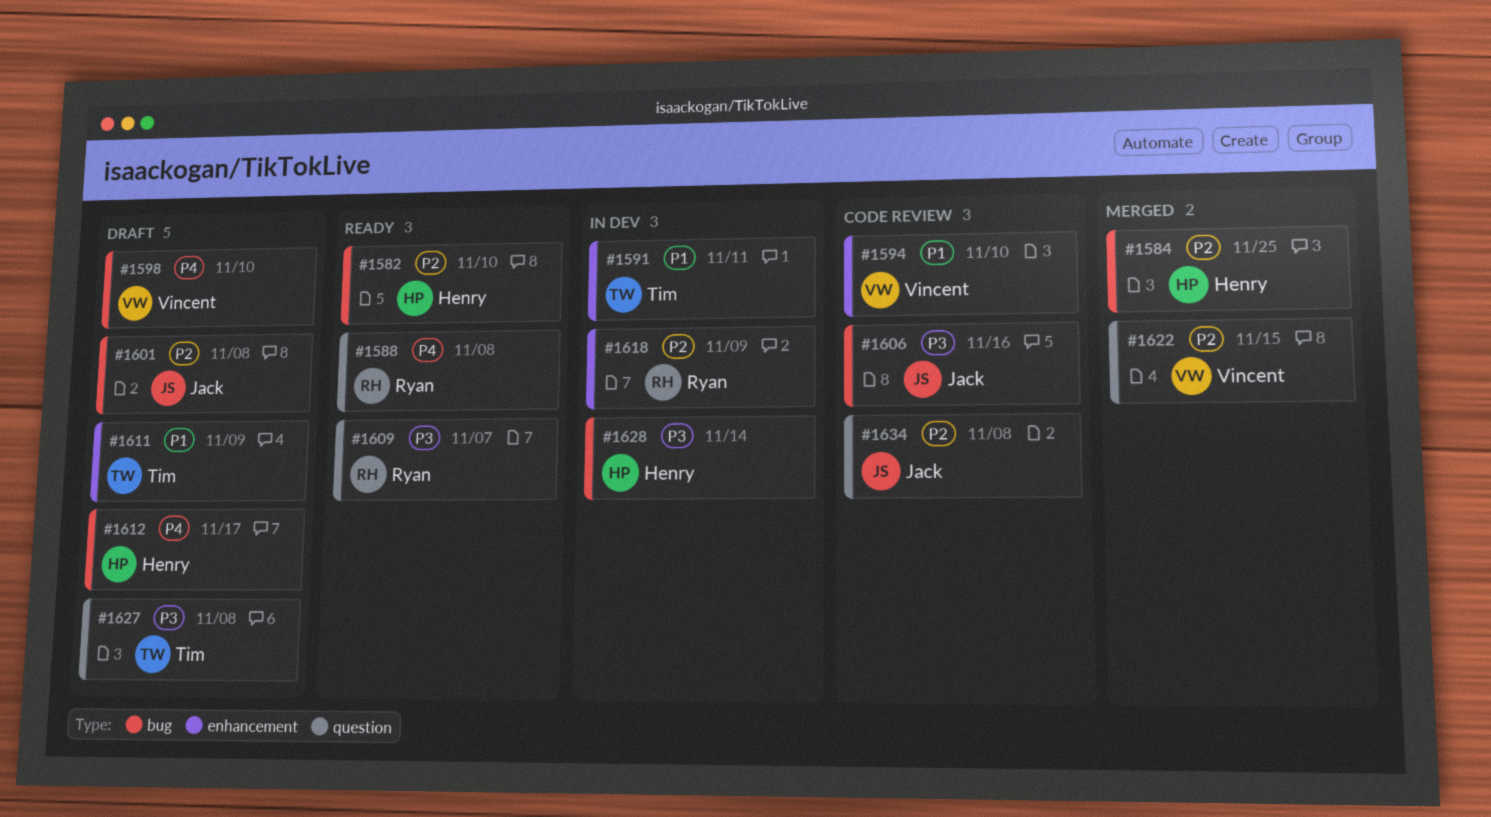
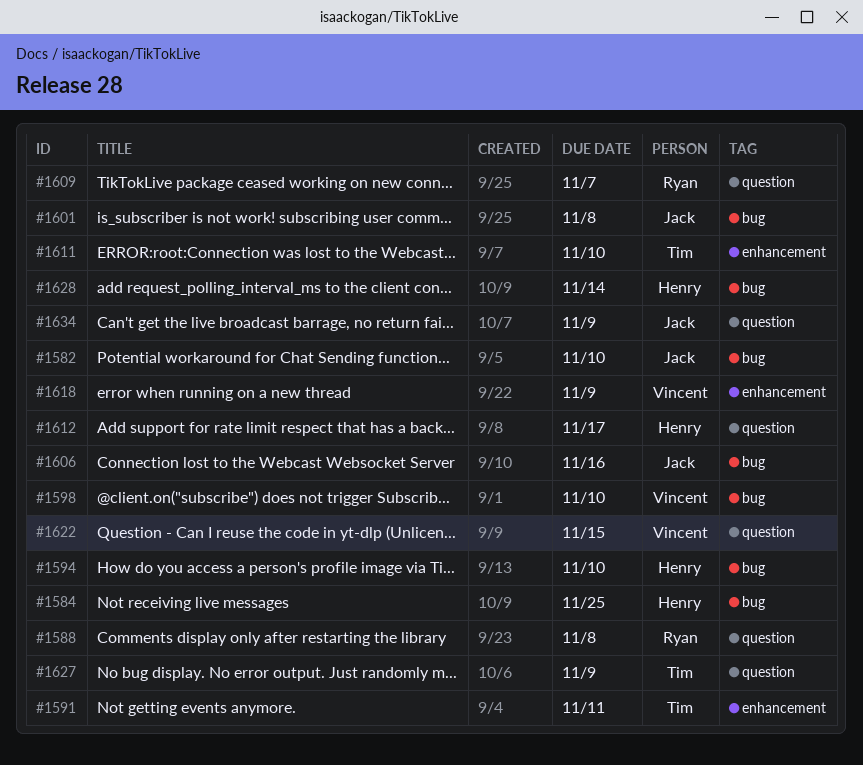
#1582, owner: Henry -> Jack
#1594, owner: Vincent -> Henry
#1594, label: enhancement -> bug
#1611, due: Nov 9 -> Nov 10
#1612, label: bug -> question
#1618, owner: Ryan -> Vincent
#1627, due: Nov 8 -> Nov 9
#1634, due: Nov 8 -> Nov 9

